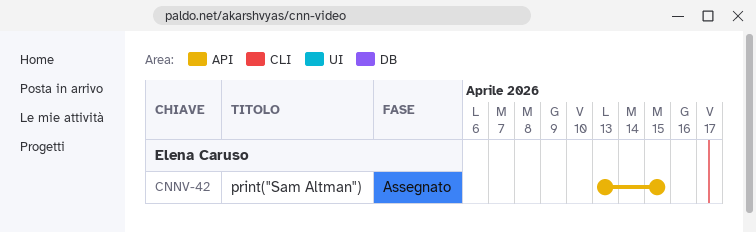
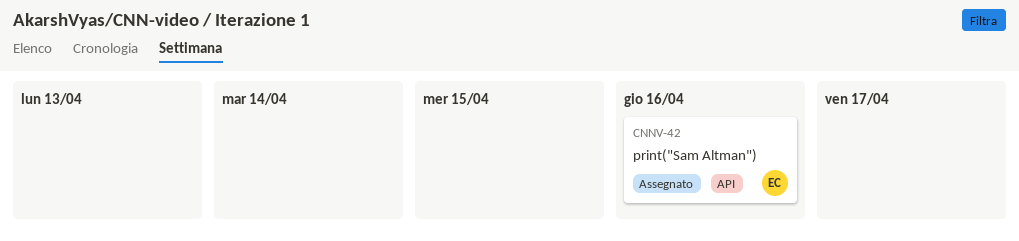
CNNV-42, due: Apr 15 -> Apr 16

